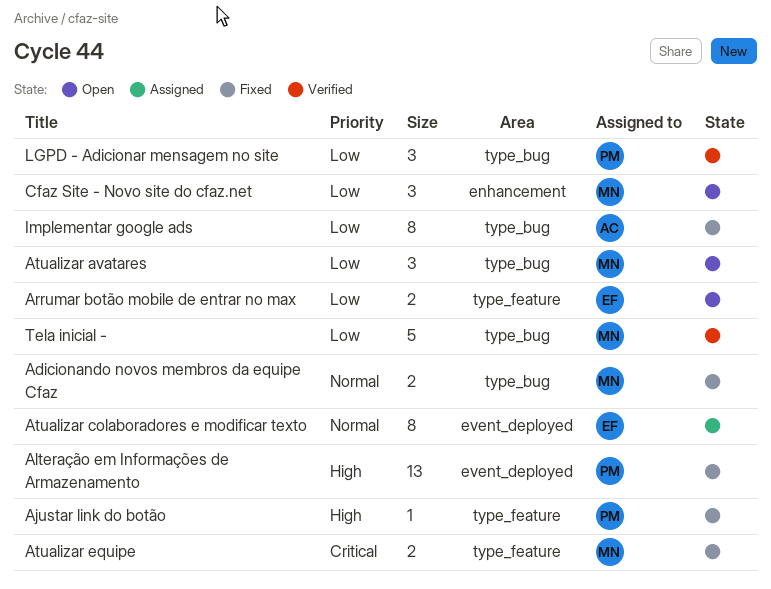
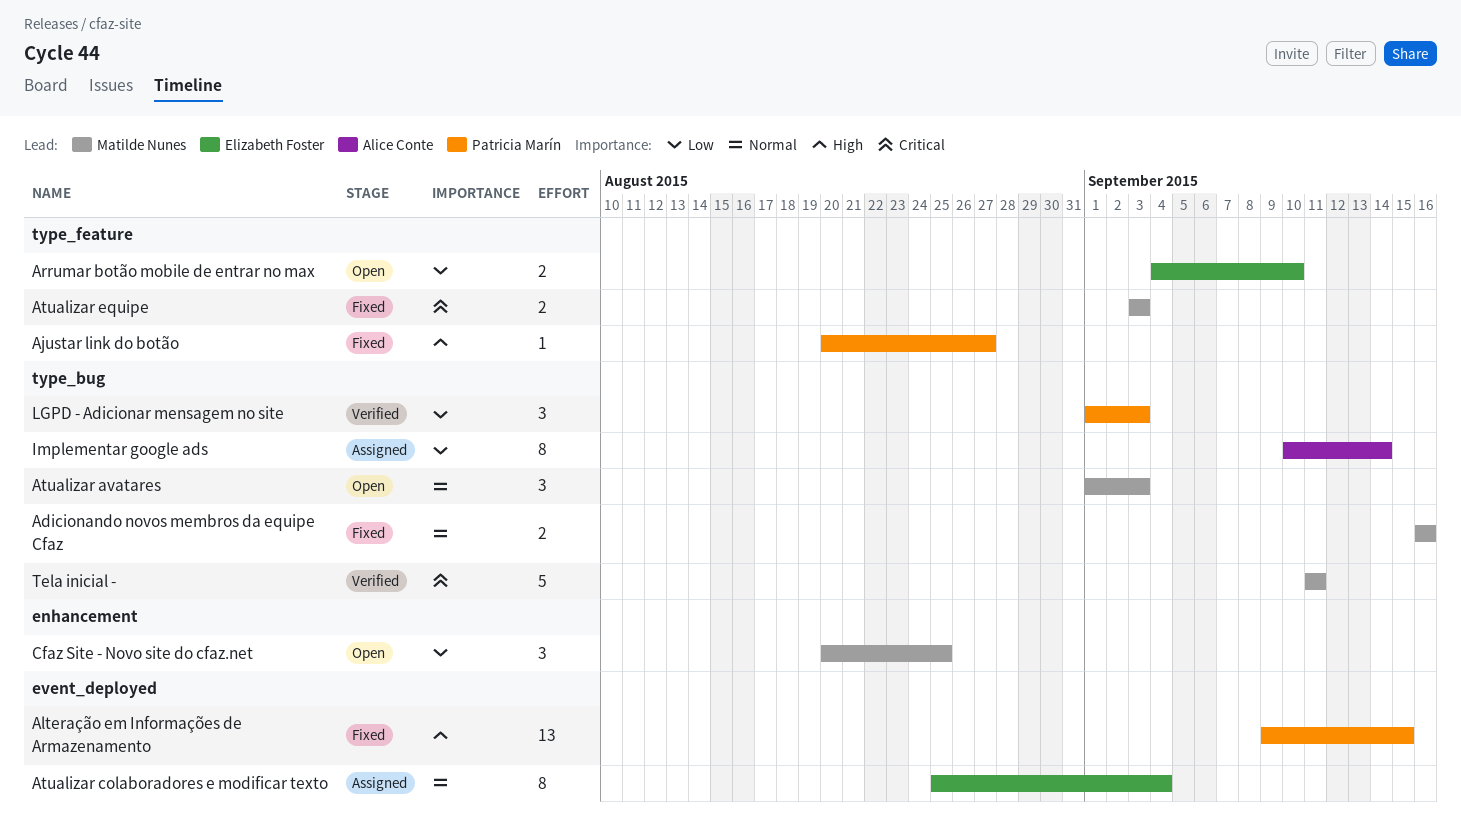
Atualizar avatares, priority: Low -> Normal
Implementar google ads, status: Fixed -> Assigned
Tela inicial -, priority: Low -> Critical

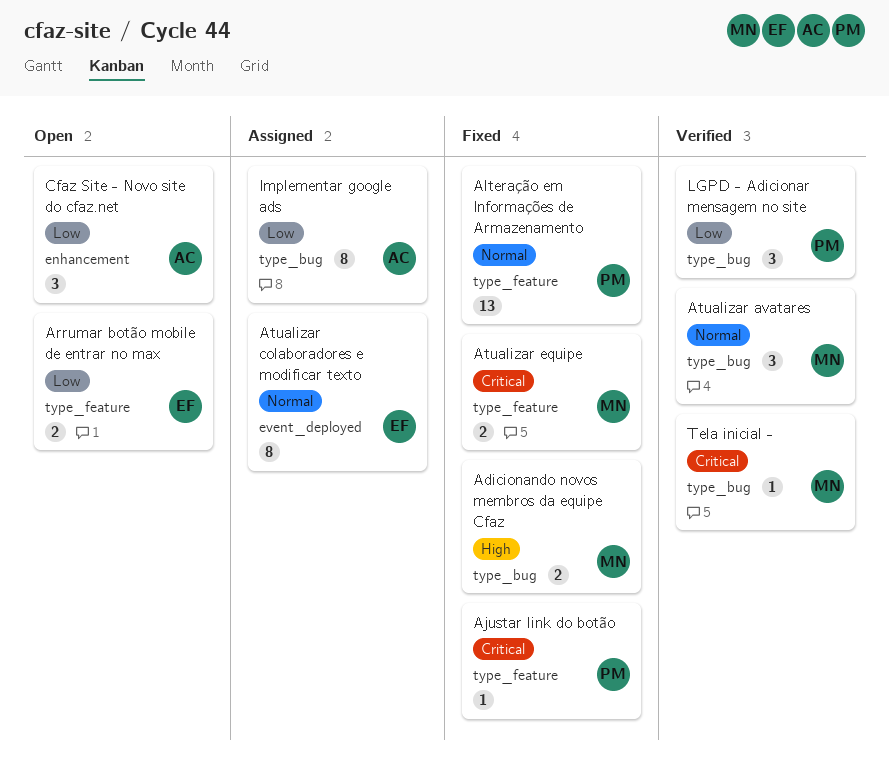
Adicionando novos membros da equipe Cfaz, priority: Normal -> High
Ajustar link do botão, priority: High -> Critical
Alteração em Informações de Armazenamento, priority: High -> Normal
Alteração em Informações de Armazenamento, label: event_deployed -> type_feature
Atualizar avatares, status: Open -> Verified
Cfaz Site - Novo site do cfaz.net, owner: Matilde Nunes -> Alice Conte
Tela inicial -, estimate: 5 -> 1

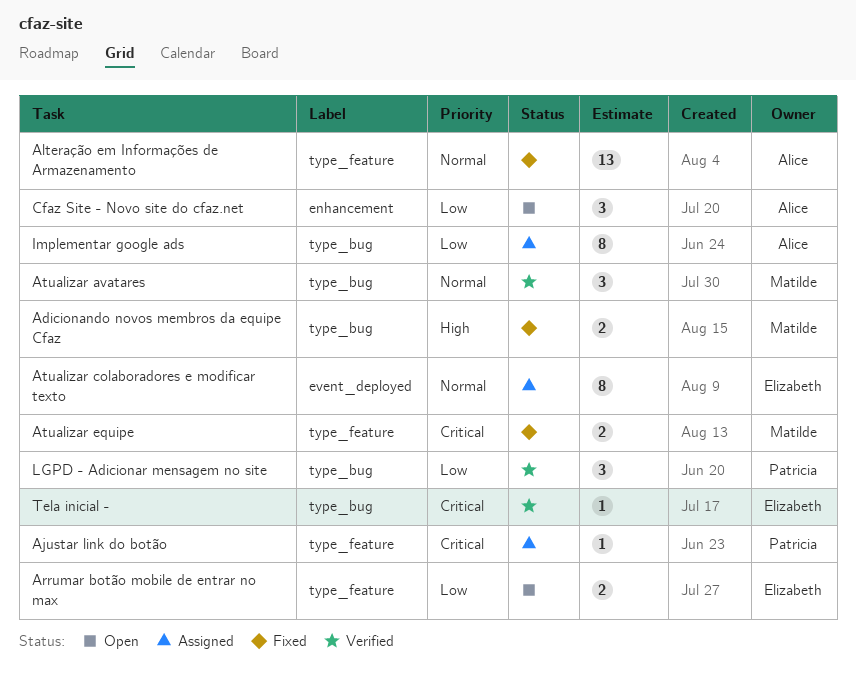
Ajustar link do botão, status: Fixed -> Assigned
Alteração em Informações de Armazenamento, owner: Patricia -> Alice
Tela inicial -, owner: Matilde -> Elizabeth

